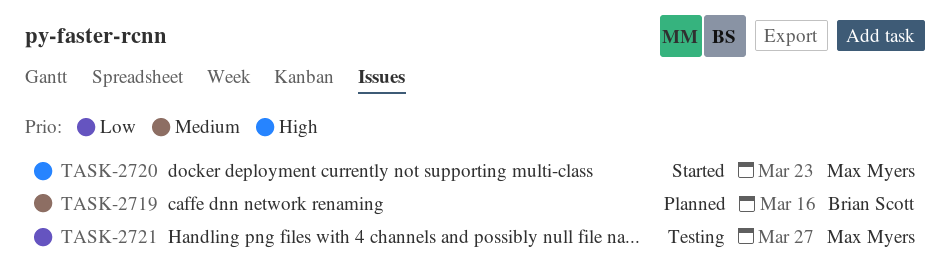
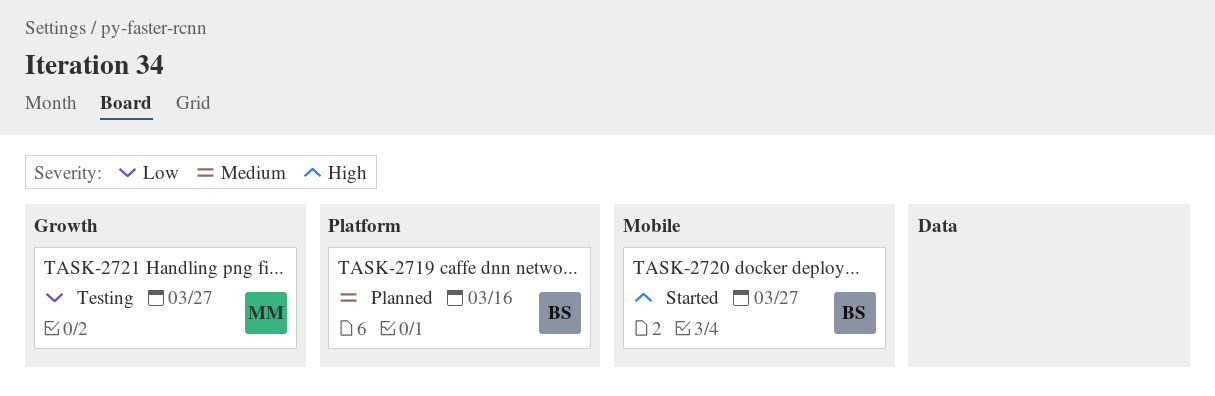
TASK-2720, owner: Max Myers -> Brian Scott
TASK-2720, due: Mar 23 -> Mar 27

